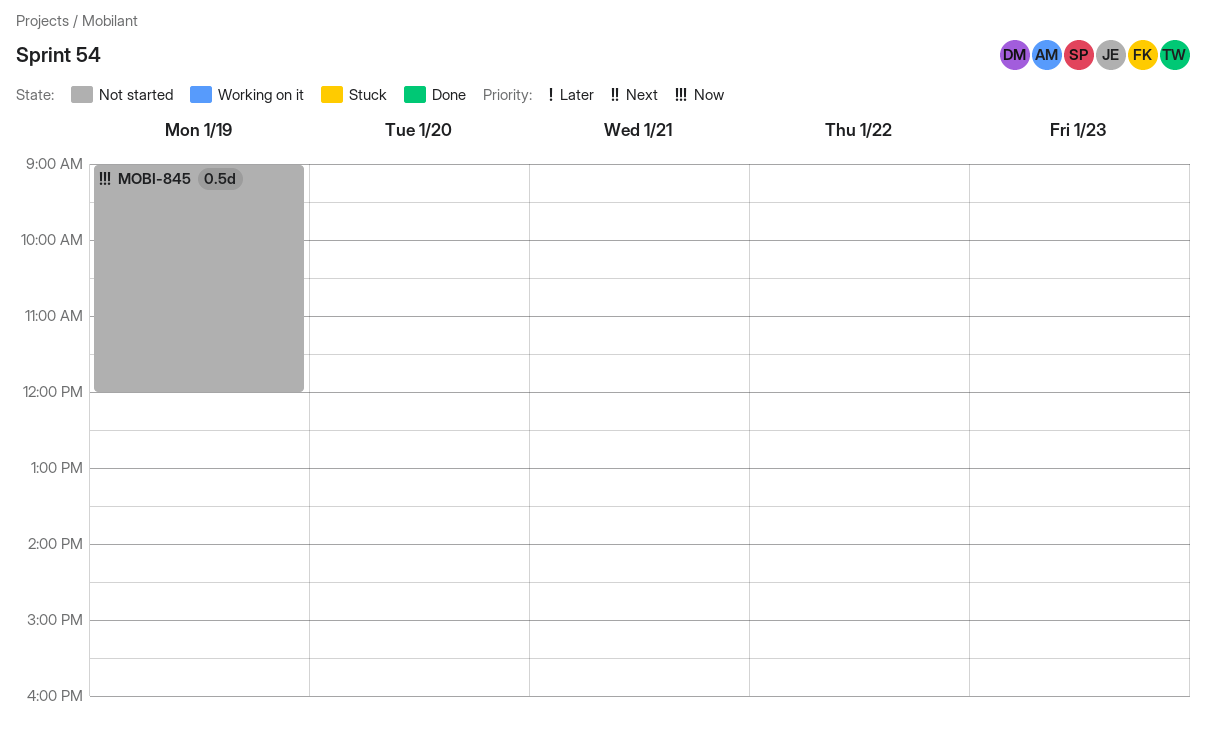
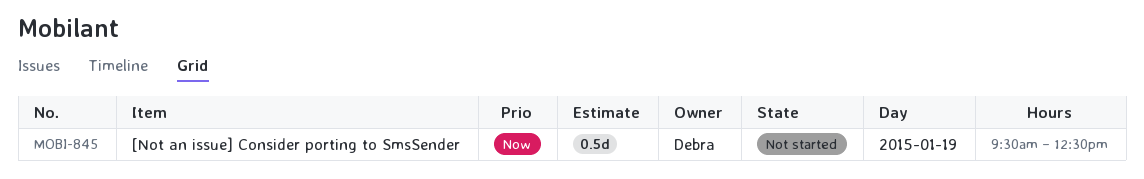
MOBI-845, begins: 09:00 -> 09:30
MOBI-845, ends: 12:00 -> 12:30

